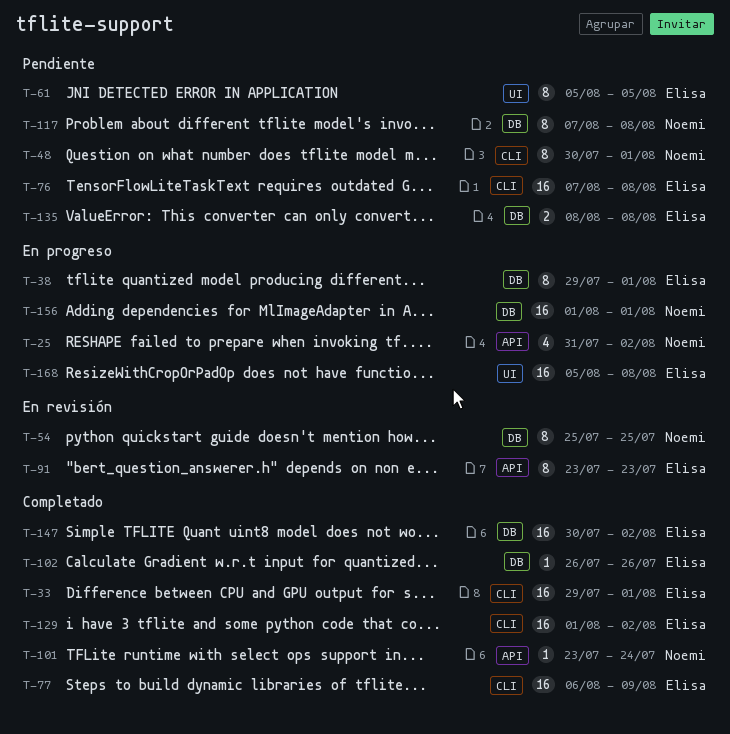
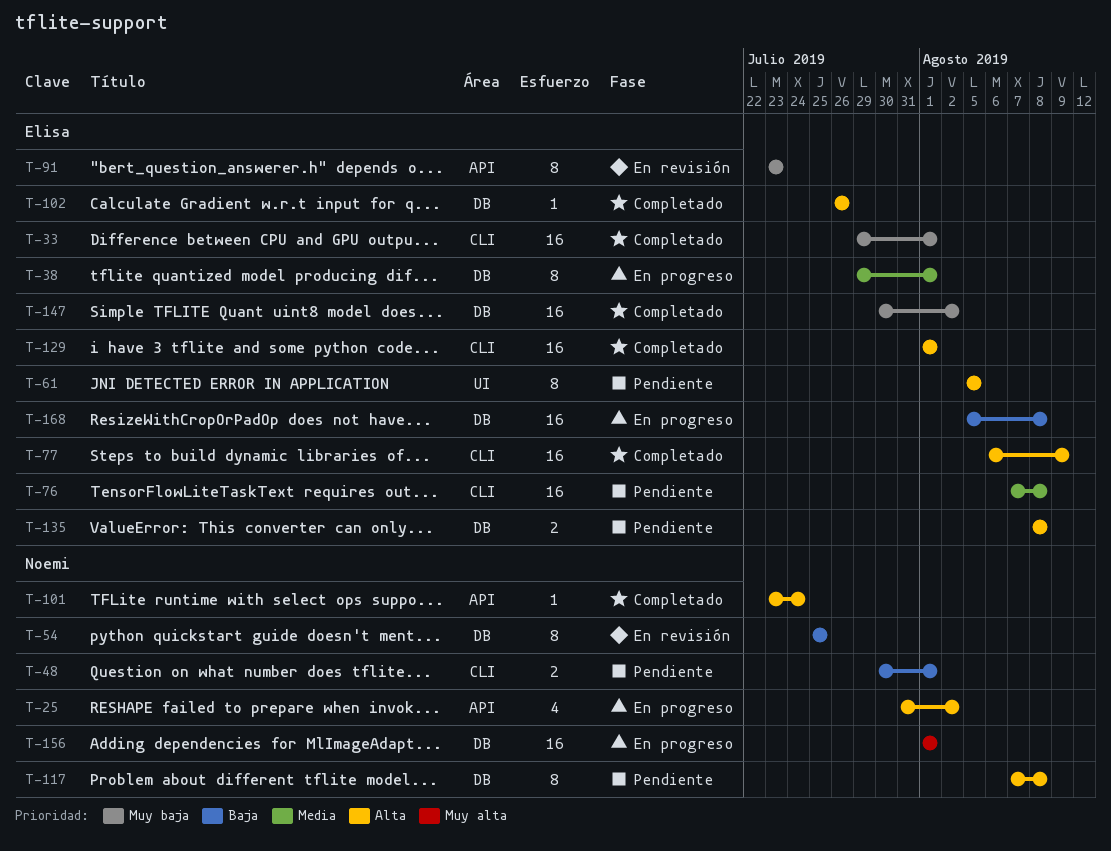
T-48, estimate: 8 -> 2
T-129, due: Aug 2 -> Aug 1
T-168, label: UI -> DB

